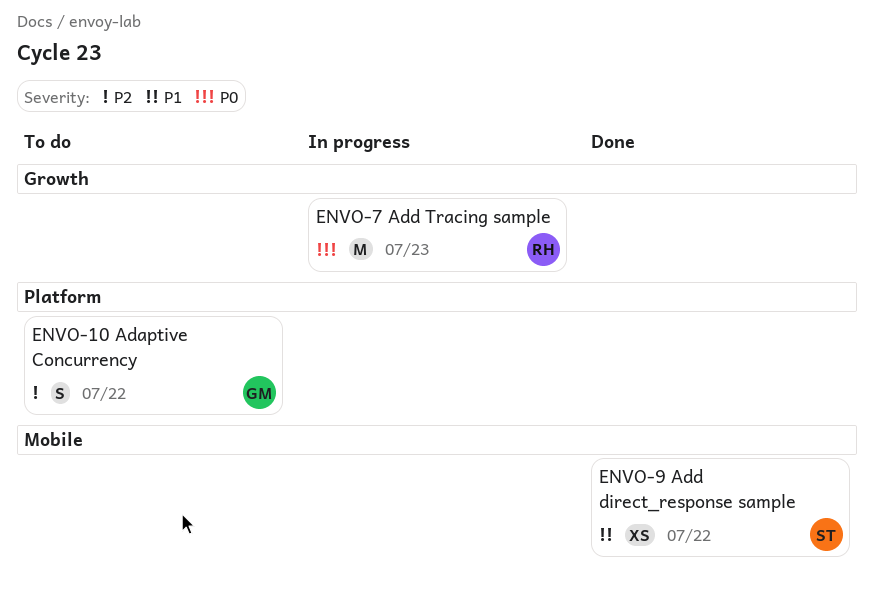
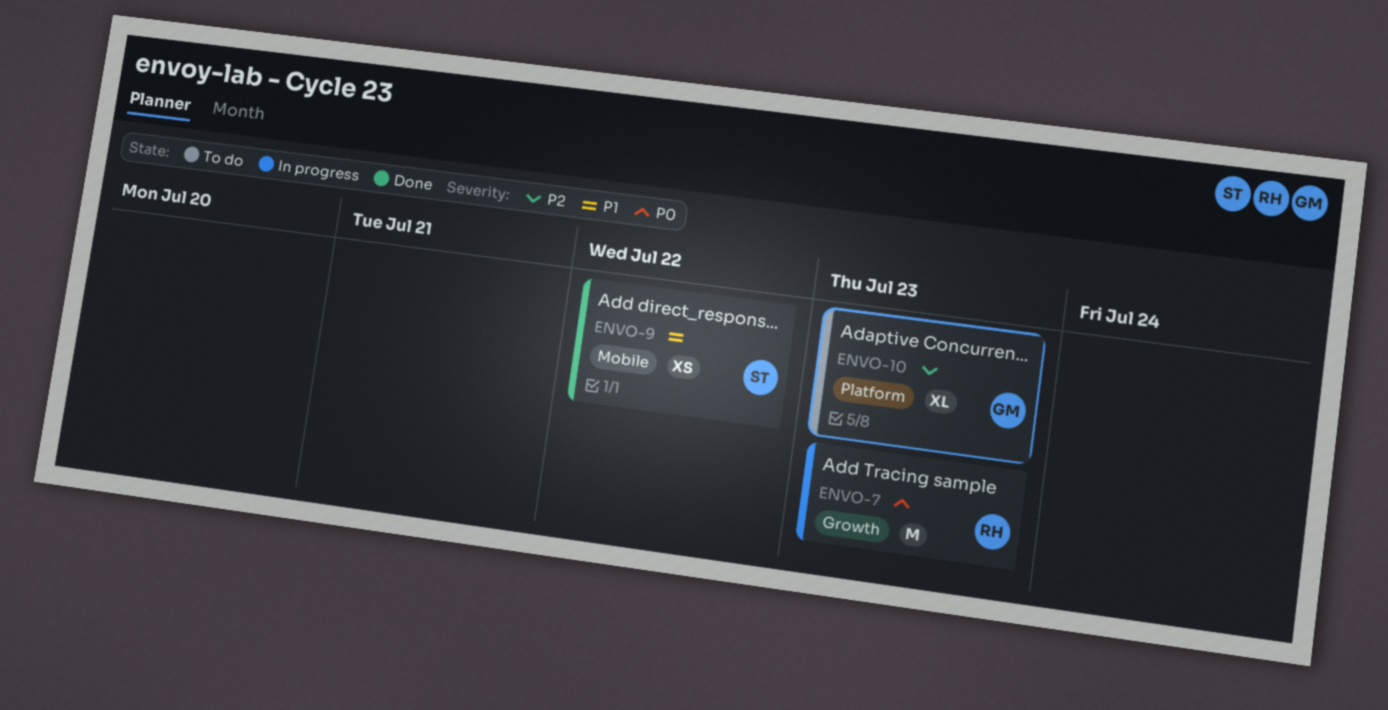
ENVO-10, estimate: S -> XL
ENVO-10, due: Jul 22 -> Jul 23

